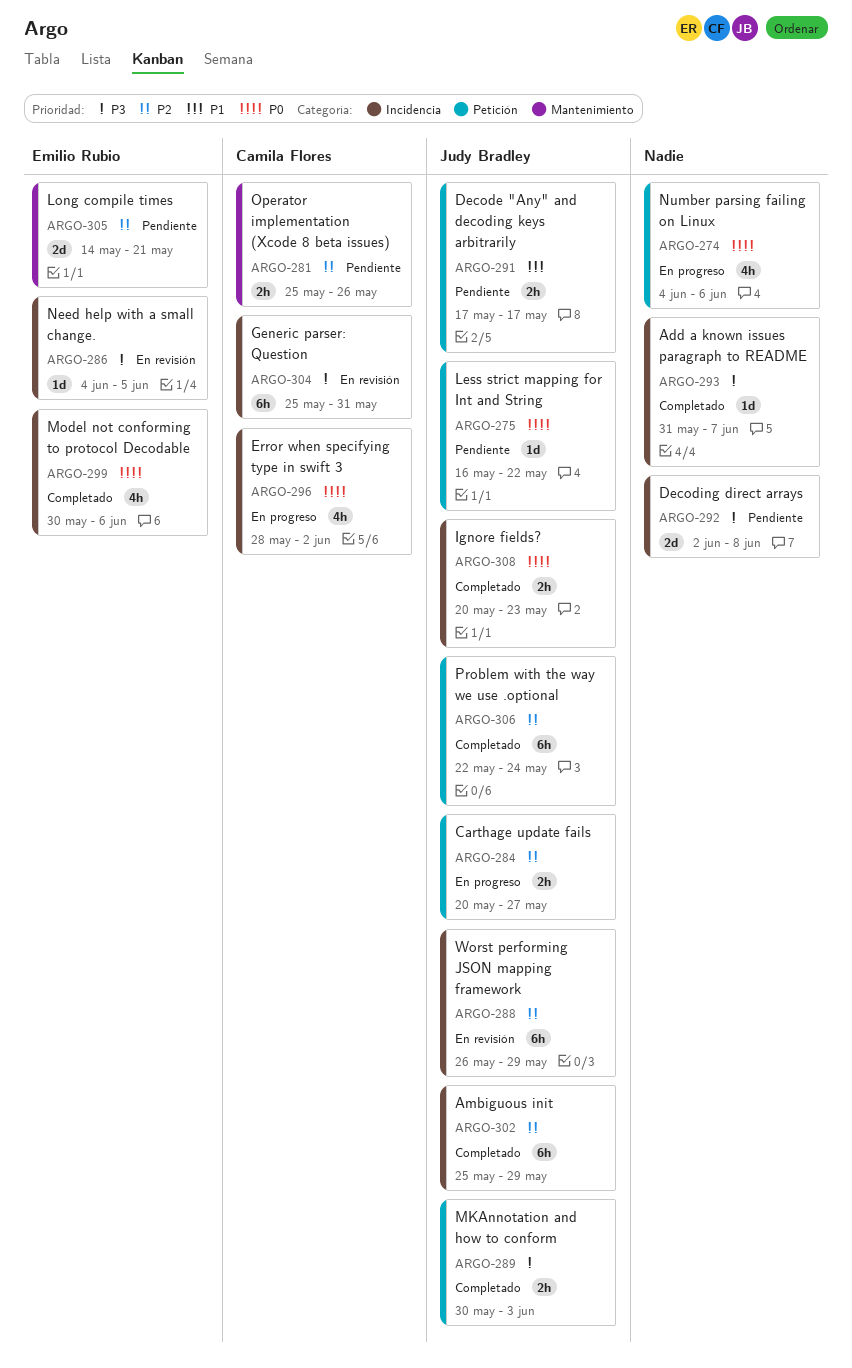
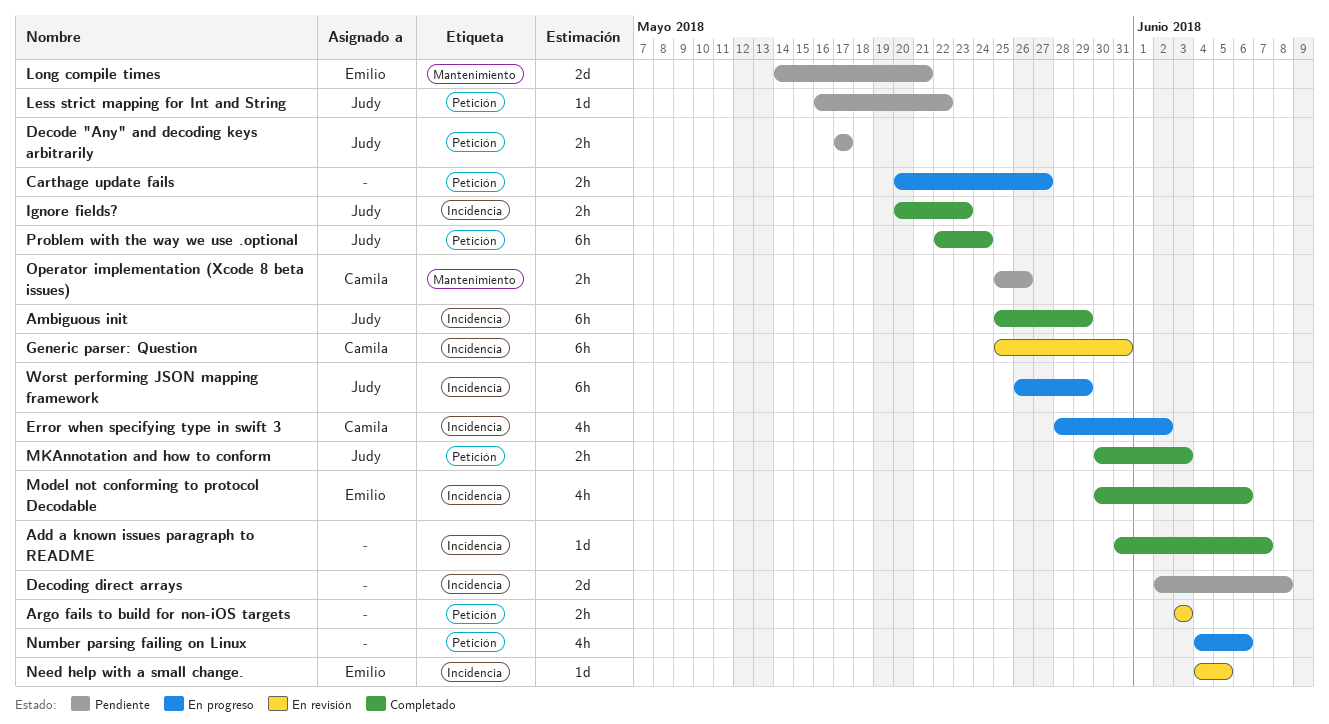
Argo fails to build for non-iOS targets: none -> present
Carthage update fails, owner: Judy Bradley -> none
Worst performing JSON mapping framework, status: En revisión -> En progreso

